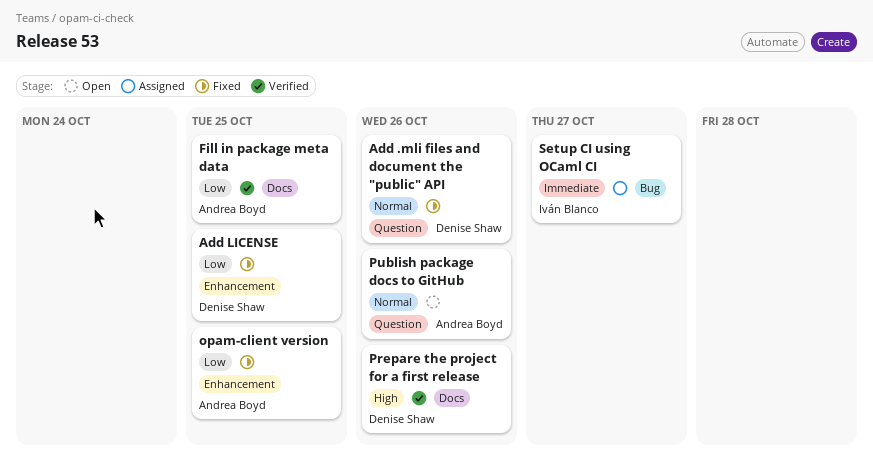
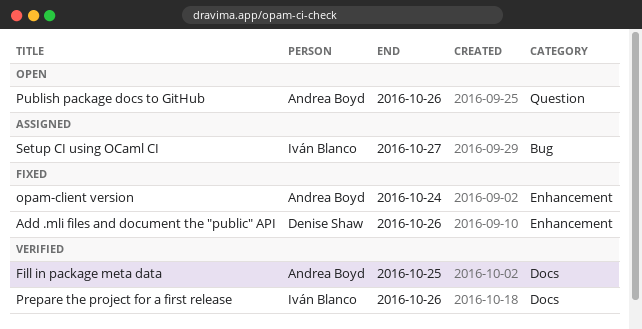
Add .mli files and document the "public" API, label: Question -> Enhancement
Add LICENSE: present -> none
opam-client version, due: Oct 25 -> Oct 24
Prepare the project for a first release, owner: Denise Shaw -> Iván Blanco

